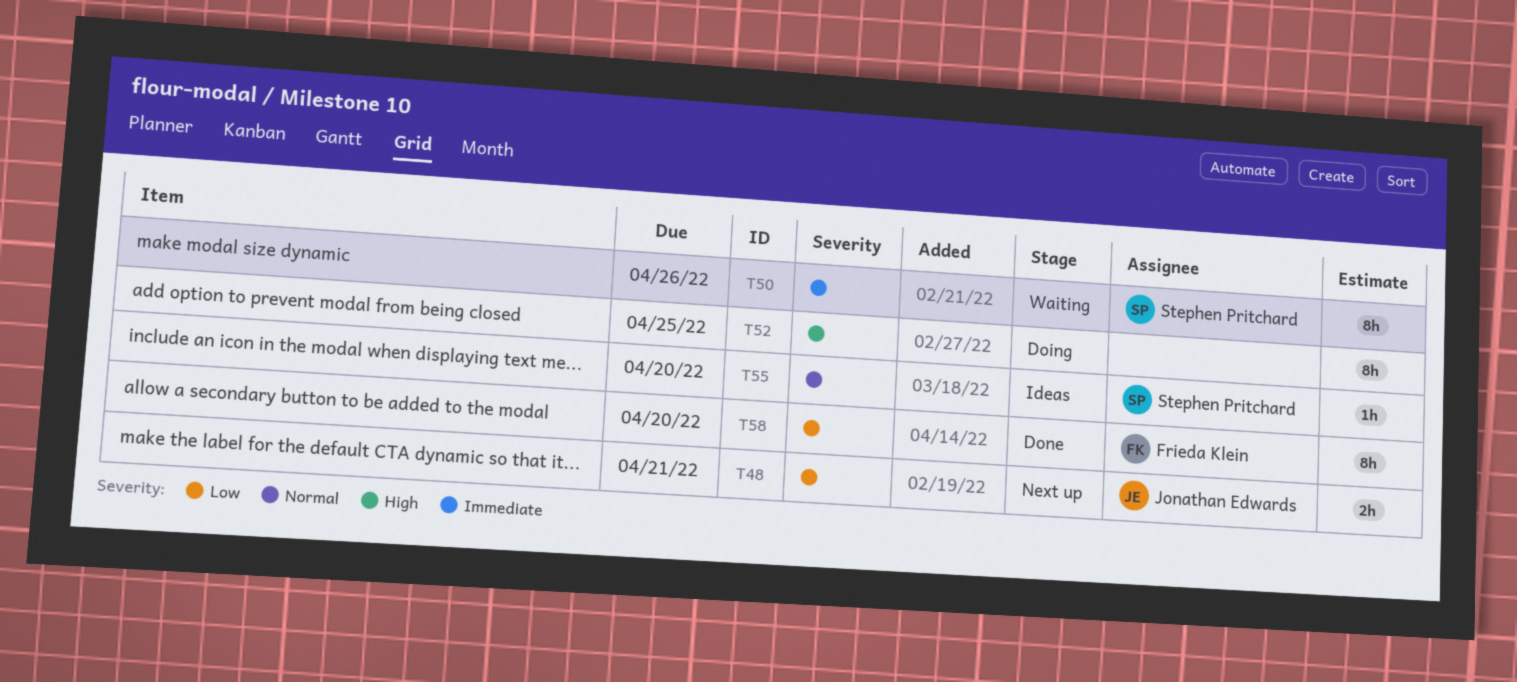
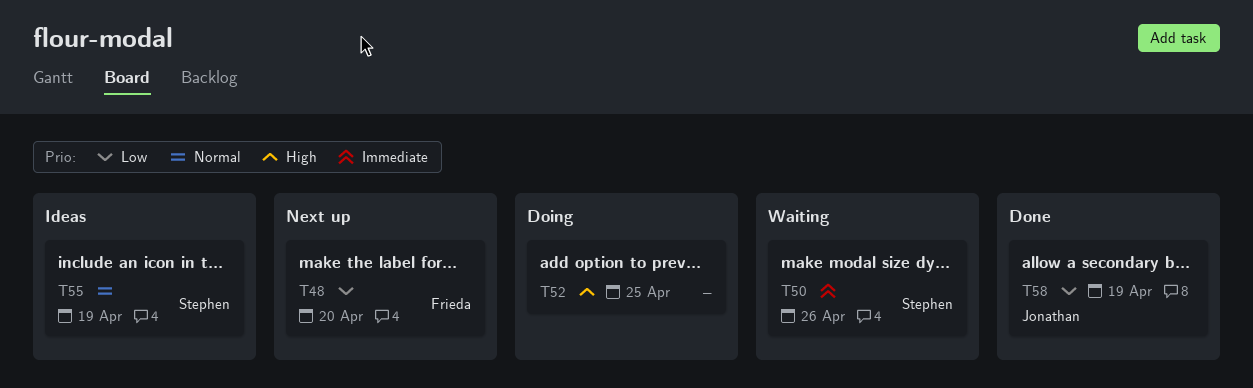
T48, owner: Jonathan Edwards -> Frieda Klein
T48, due: Apr 21 -> Apr 20
T55, due: Apr 20 -> Apr 19
T58, owner: Frieda Klein -> Jonathan Edwards
T58, due: Apr 20 -> Apr 19

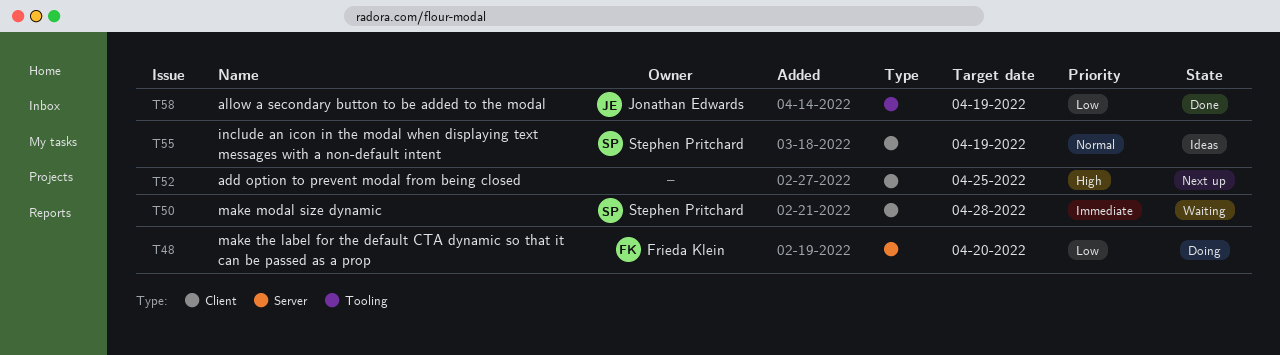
T48, status: Next up -> Doing
T50, due: Apr 26 -> Apr 28
T52, status: Doing -> Next up

